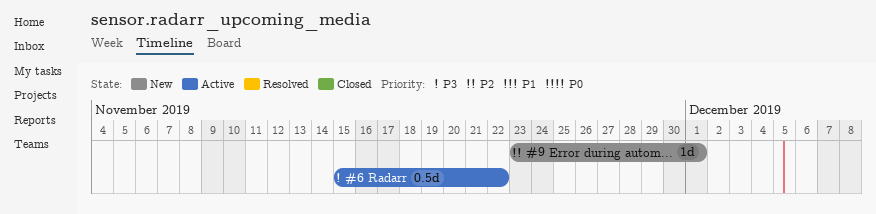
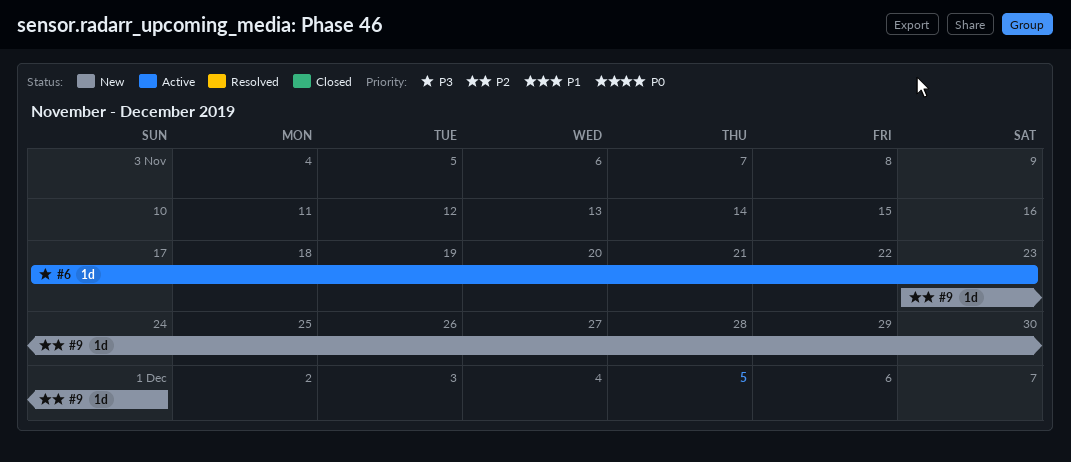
#6, estimate: 0.5d -> 1d
#6, start: Nov 15 -> Nov 17
#6, due: Nov 22 -> Nov 23

